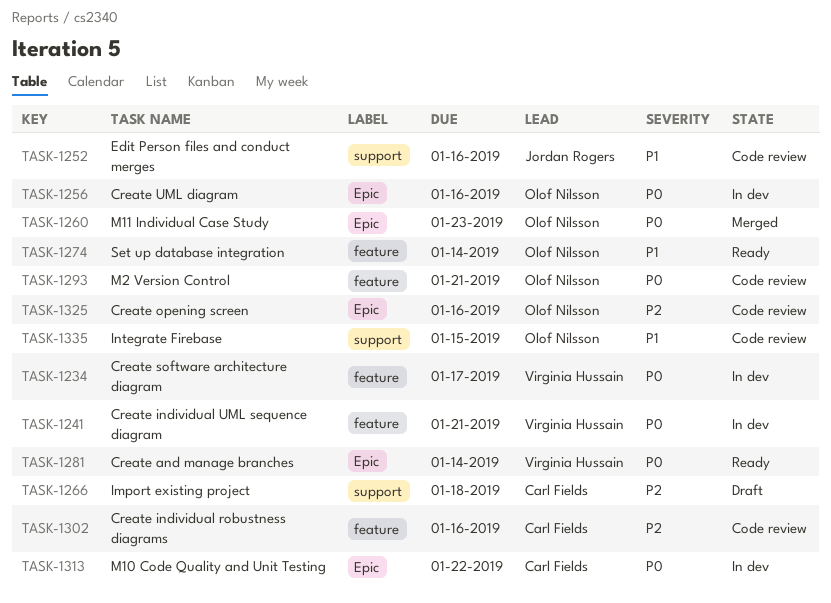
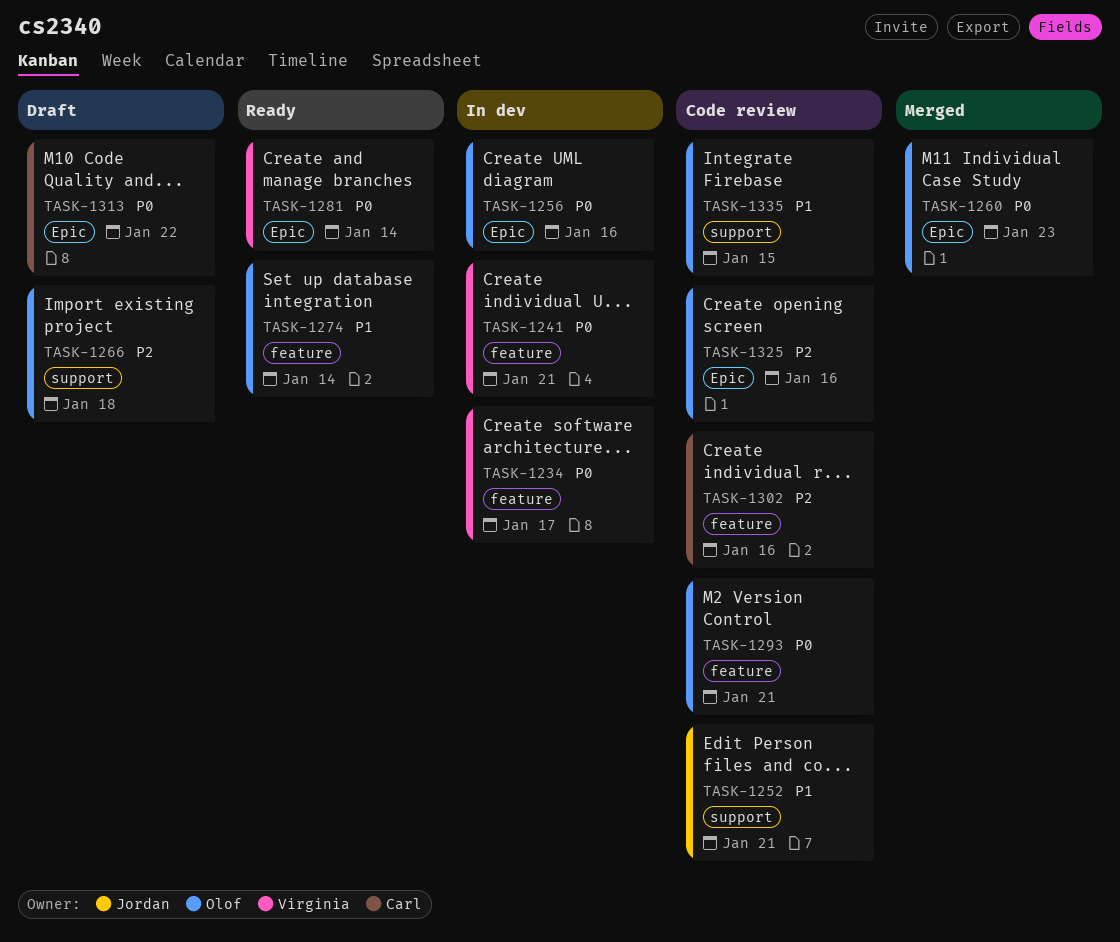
TASK-1252, due: Jan 16 -> Jan 21
TASK-1266, owner: Carl Fields -> Olof Nilsson
TASK-1313, status: In dev -> Draft

